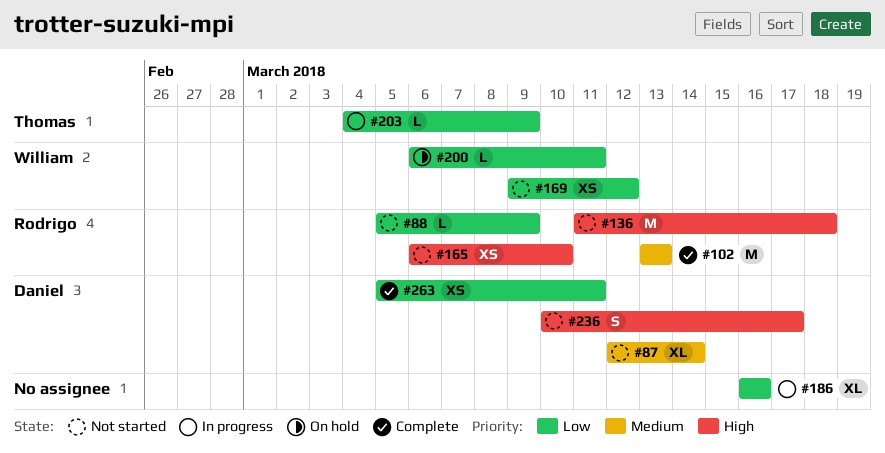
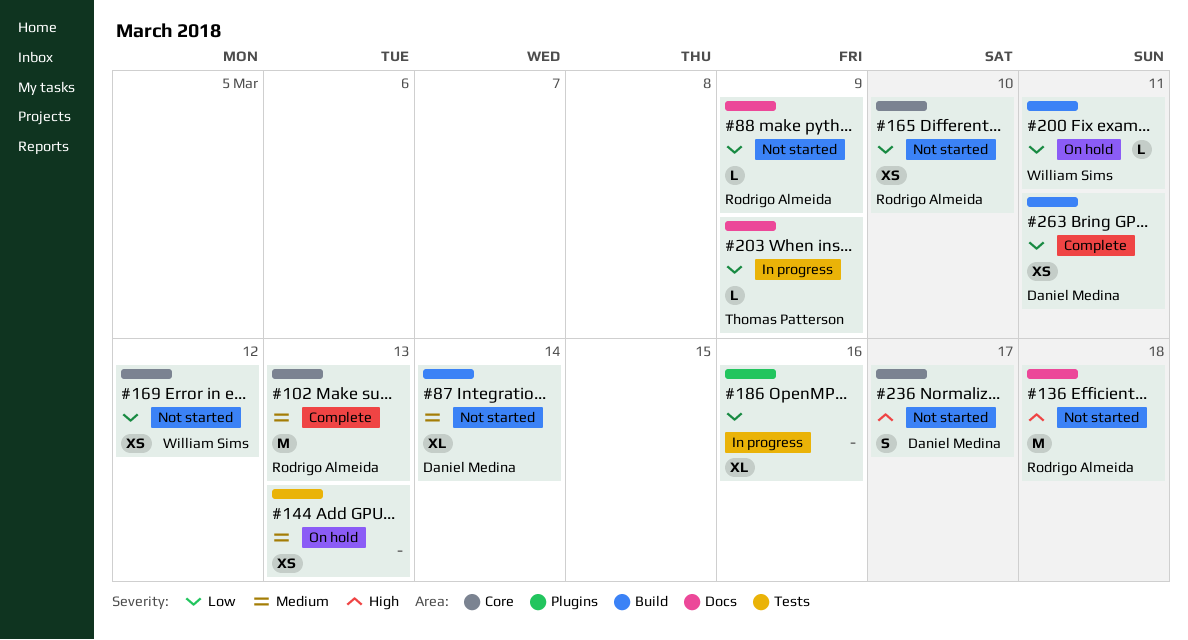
#144: none -> present
#165, priority: High -> Low

